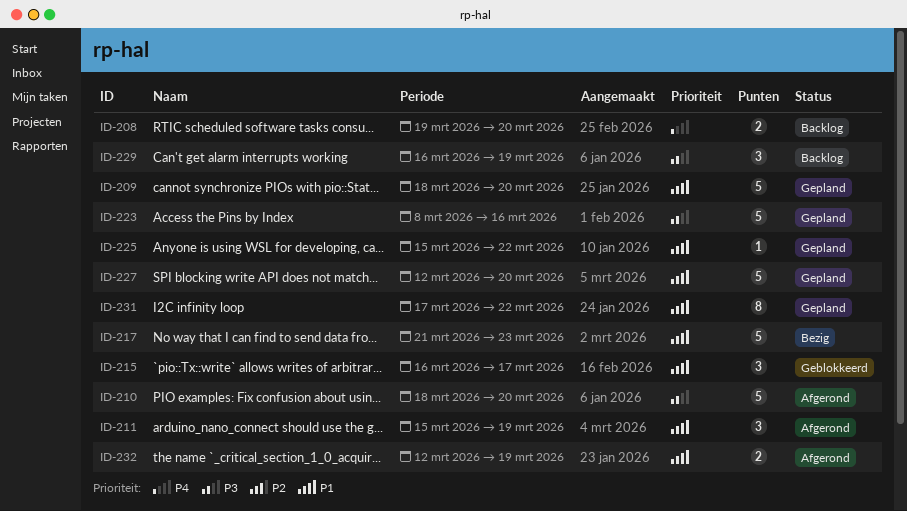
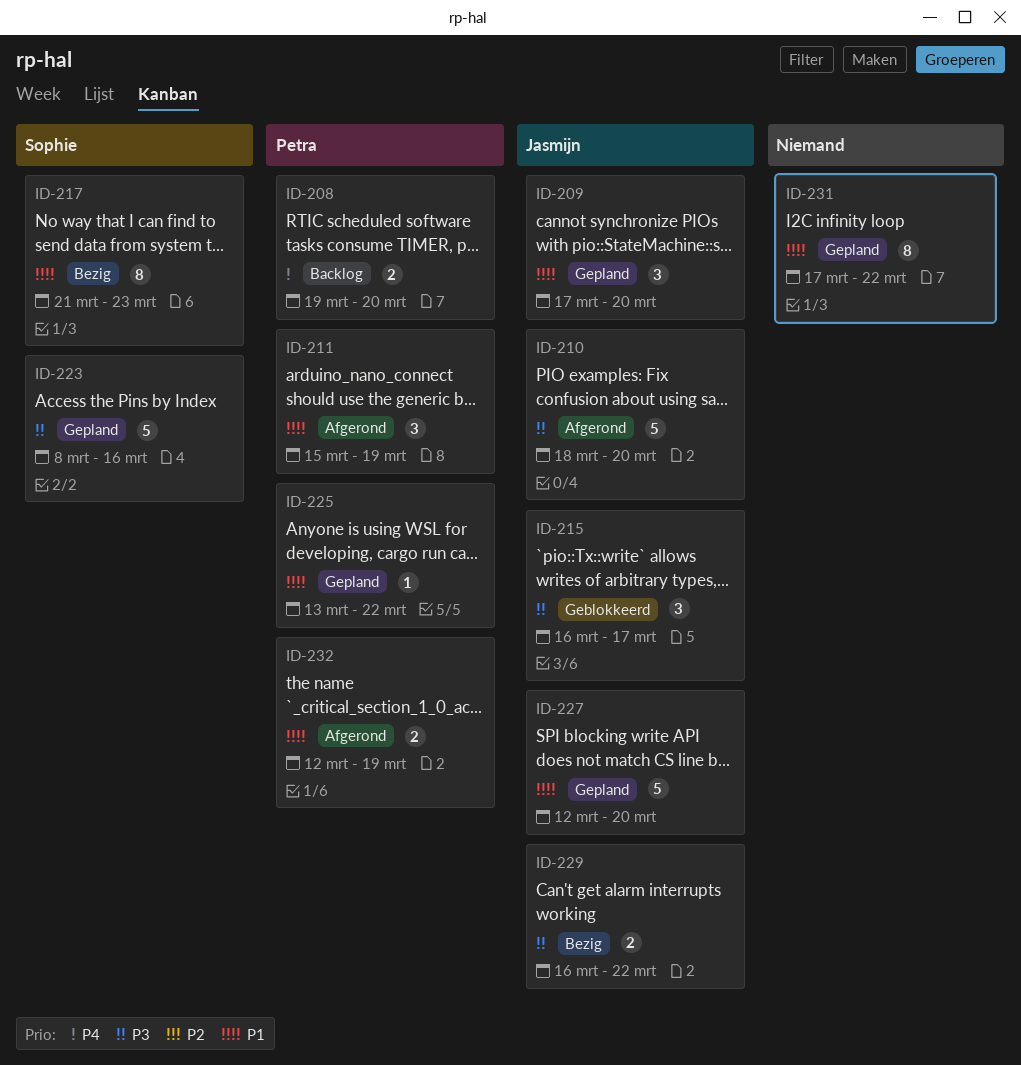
ID-209, estimate: 5 -> 3
ID-209, start: Mar 18 -> Mar 17
ID-215, priority: P1 -> P3
ID-217, estimate: 5 -> 8
ID-225, start: Mar 15 -> Mar 13
ID-229, status: Backlog -> Bezig
ID-229, estimate: 3 -> 2
ID-229, due: Mar 19 -> Mar 22

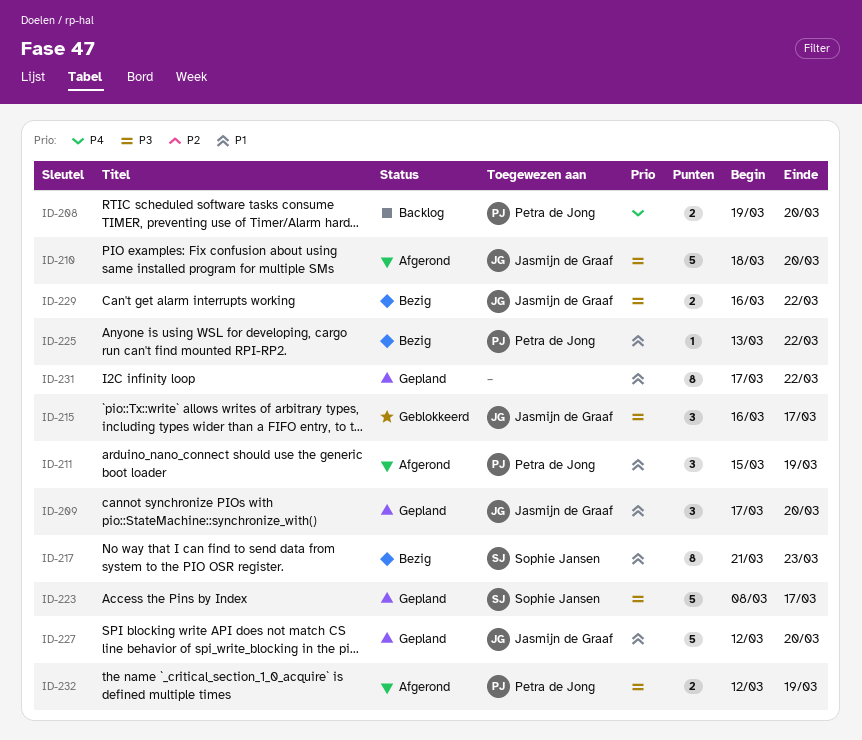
ID-223, due: Mar 16 -> Mar 17
ID-225, status: Gepland -> Bezig
ID-232, priority: P1 -> P3

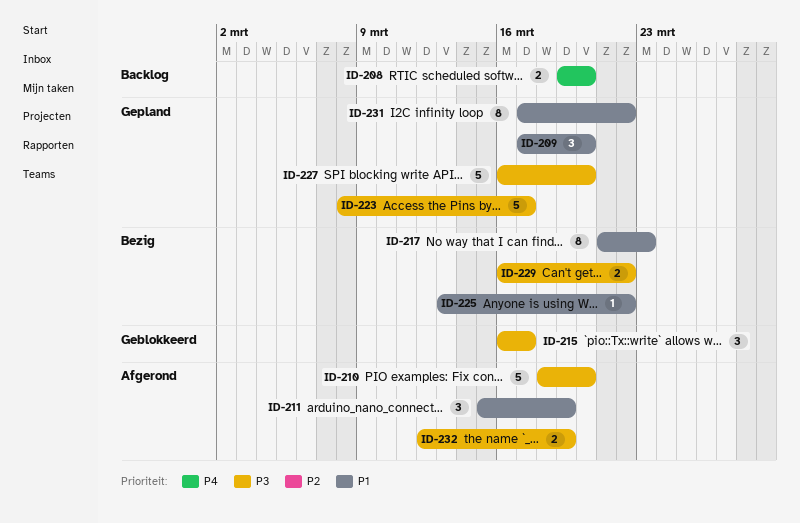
ID-227, priority: P1 -> P3
ID-227, start: Mar 12 -> Mar 16

